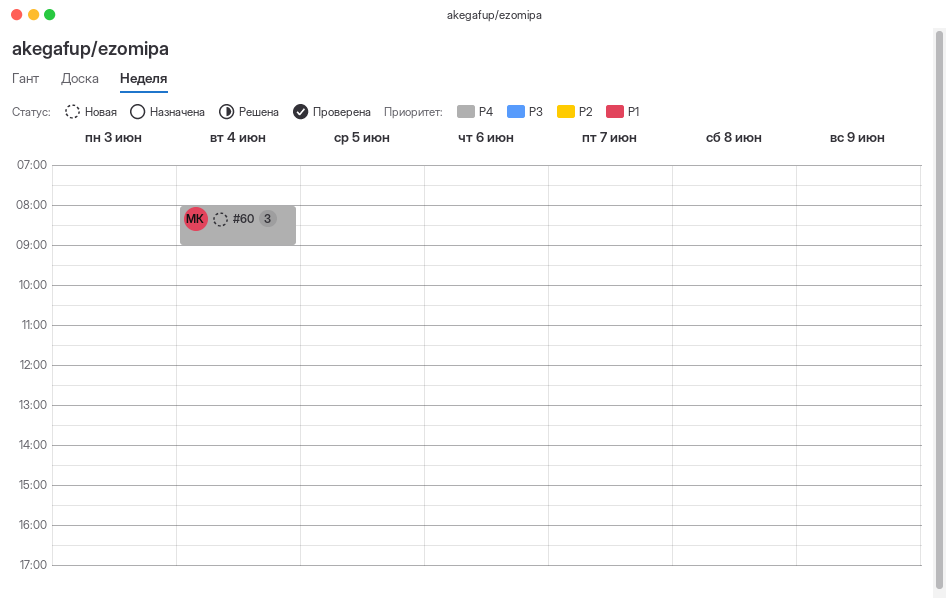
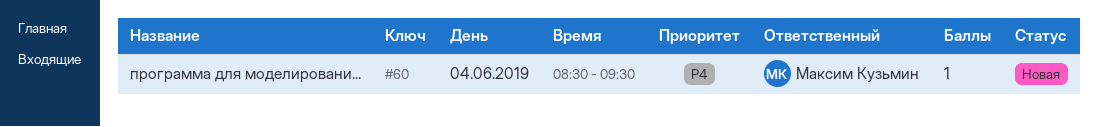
#60, estimate: 3 -> 1
#60, begins: 08:00 -> 08:30
#60, ends: 09:00 -> 09:30

